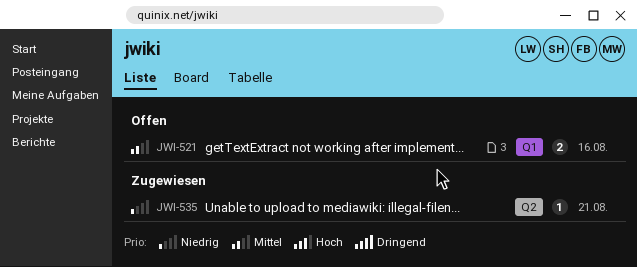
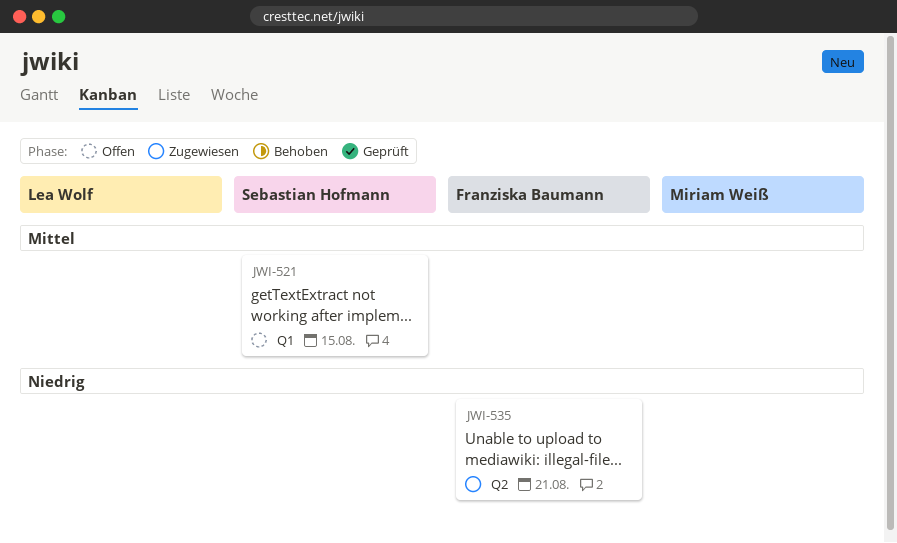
JWI-521, due: Aug 16 -> Aug 15

